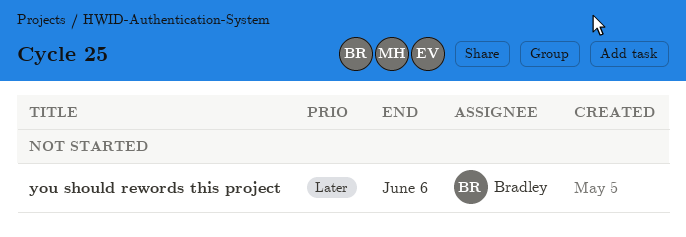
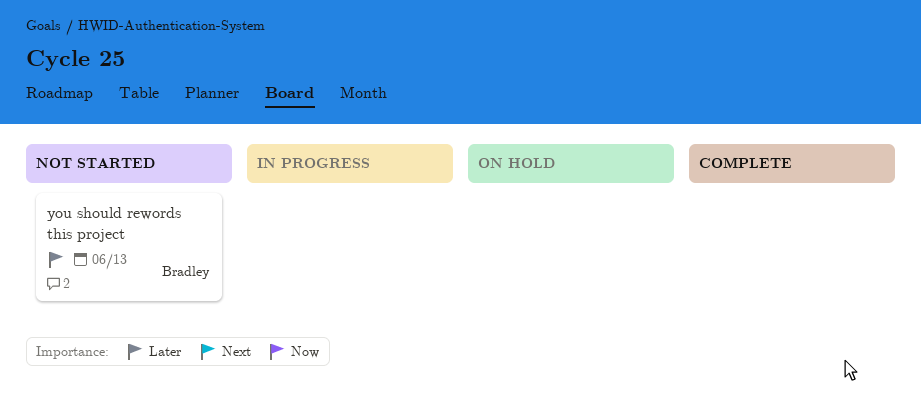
you should rewords this project, due: Jun 6 -> Jun 13

